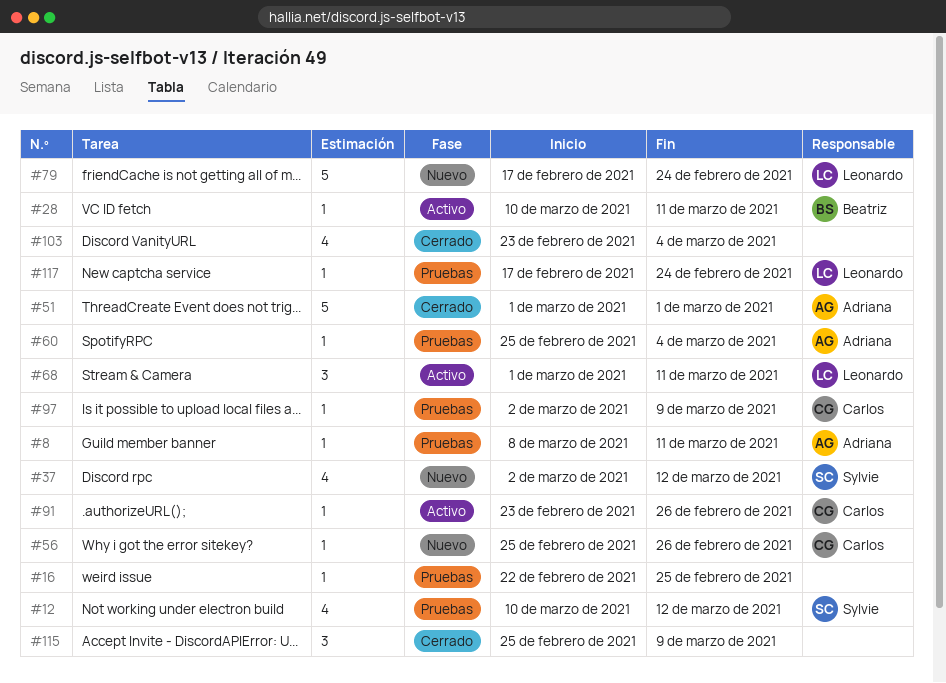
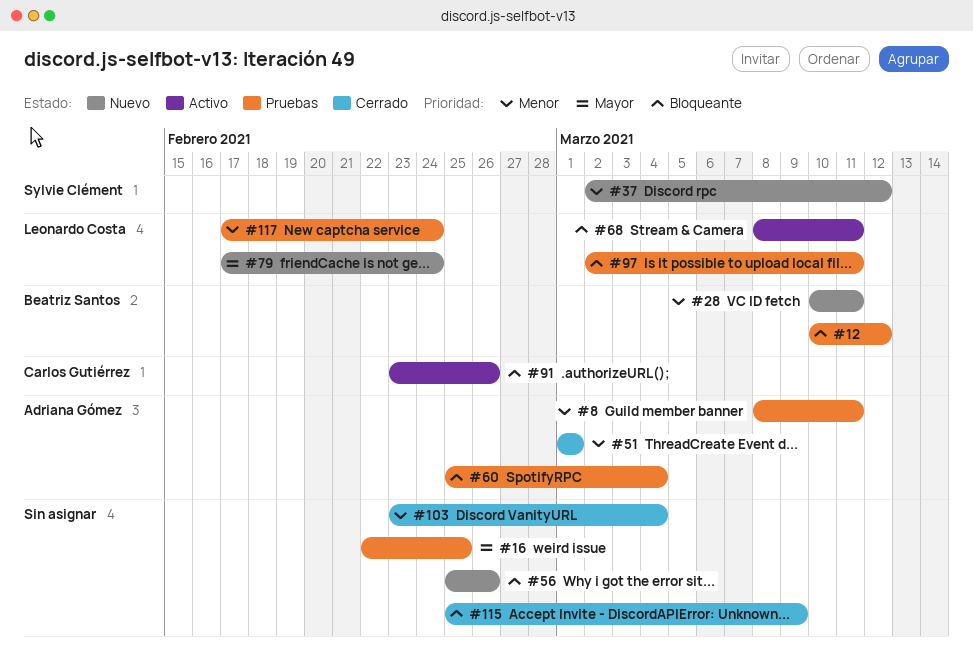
#12, owner: Sylvie Clément -> Beatriz Santos
#28, status: Activo -> Nuevo
#56, owner: Carlos Gutiérrez -> none
#68, start: Mar 1 -> Mar 8
#97, owner: Carlos Gutiérrez -> Leonardo Costa
#97, due: Mar 9 -> Mar 11

